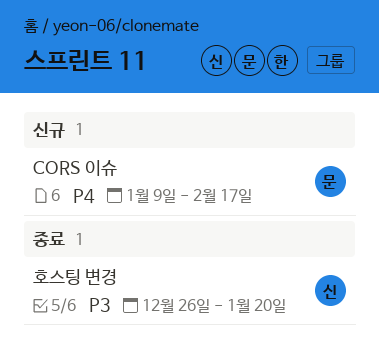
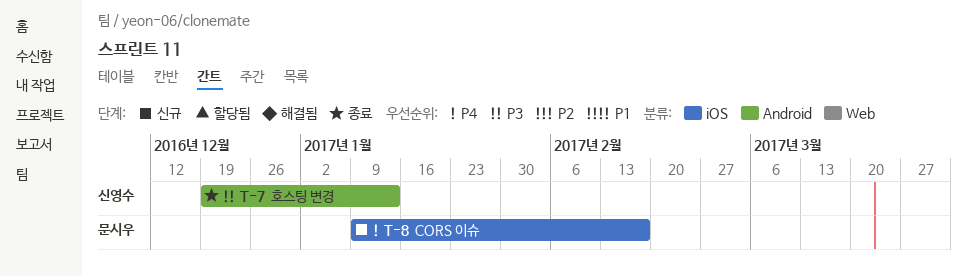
호스팅 변경, start: Dec 26 -> Dec 19
호스팅 변경, due: Jan 20 -> Jan 13

